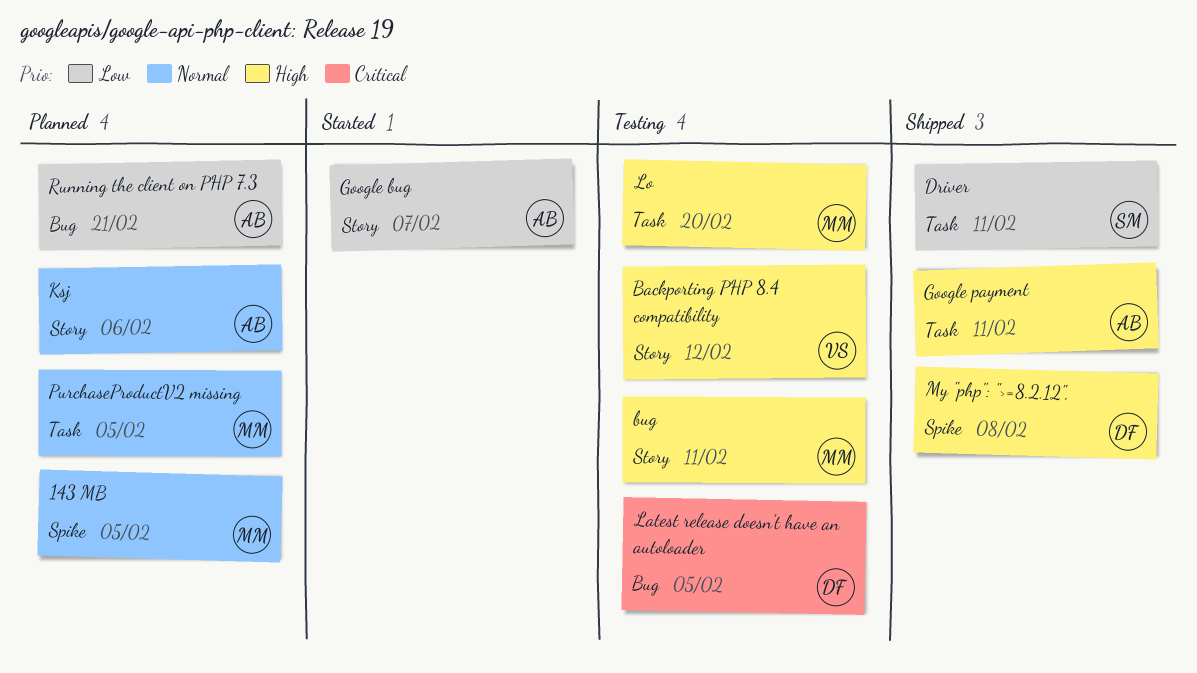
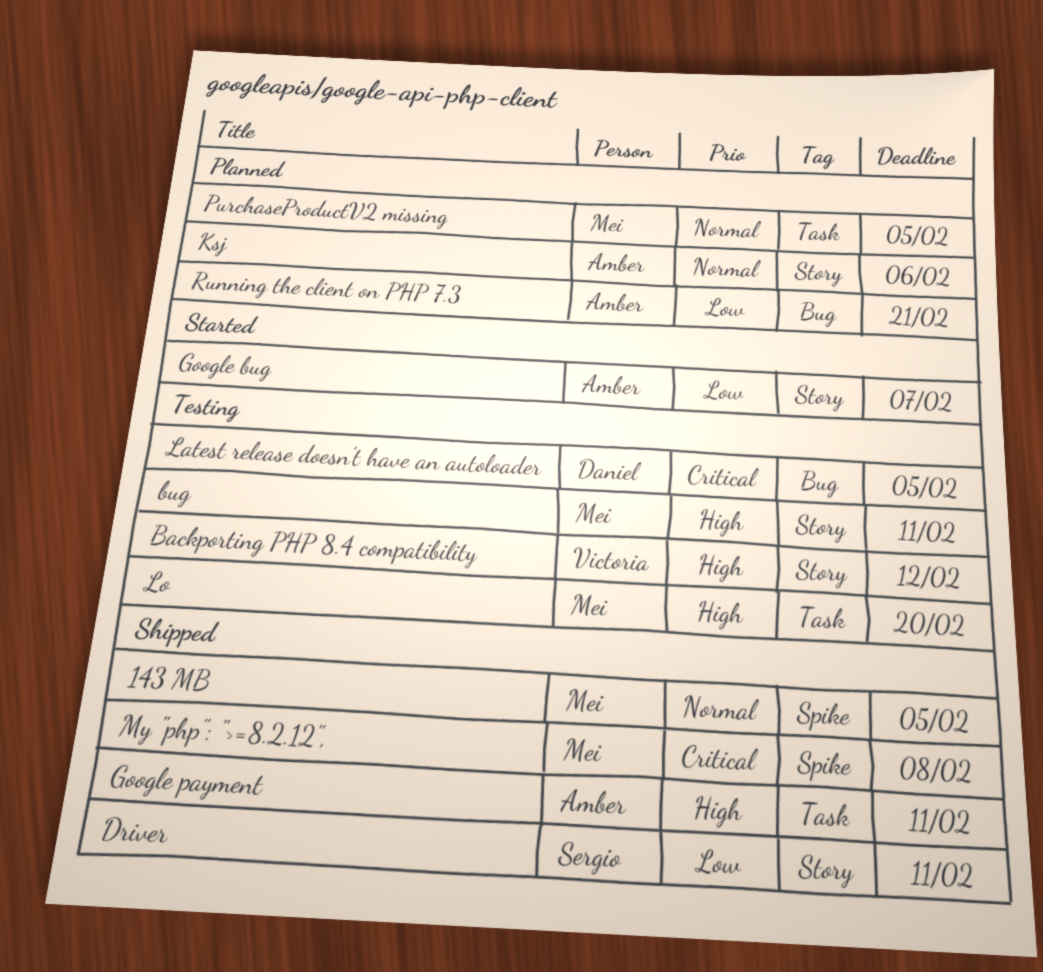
143 MB, status: Planned -> Shipped
Driver, label: Task -> Story
My "php": ">=8.2.12",, owner: Daniel -> Mei
My "php": ">=8.2.12",, priority: High -> Critical

